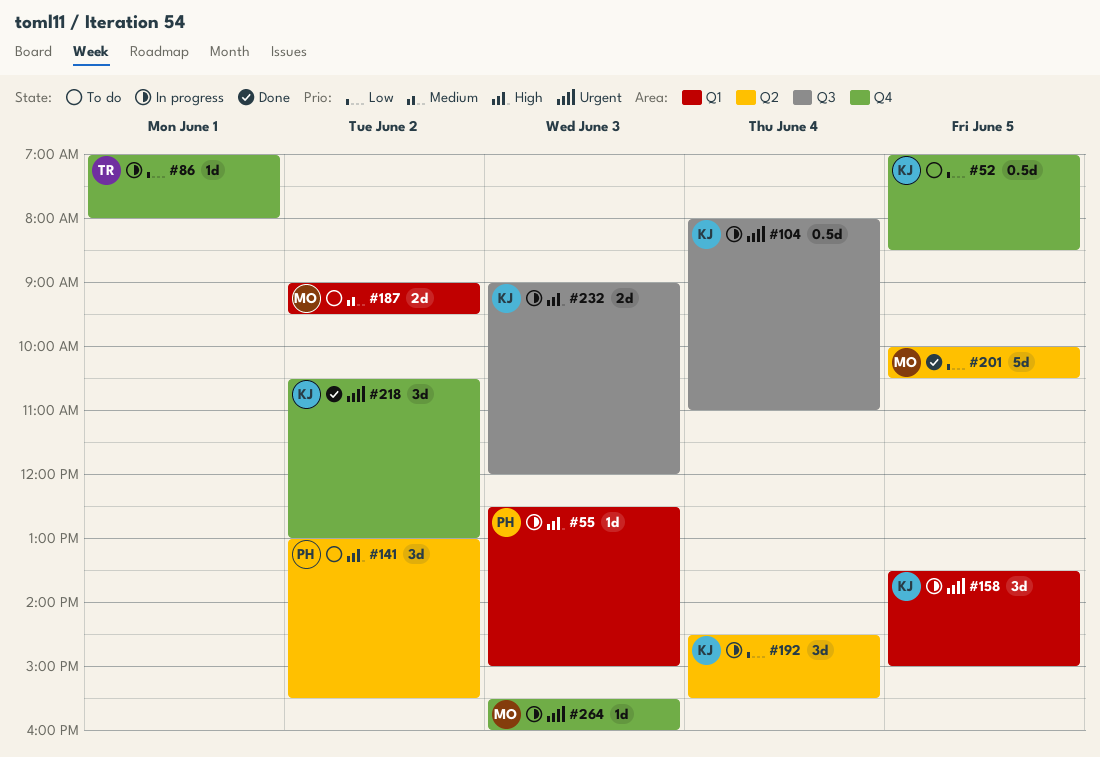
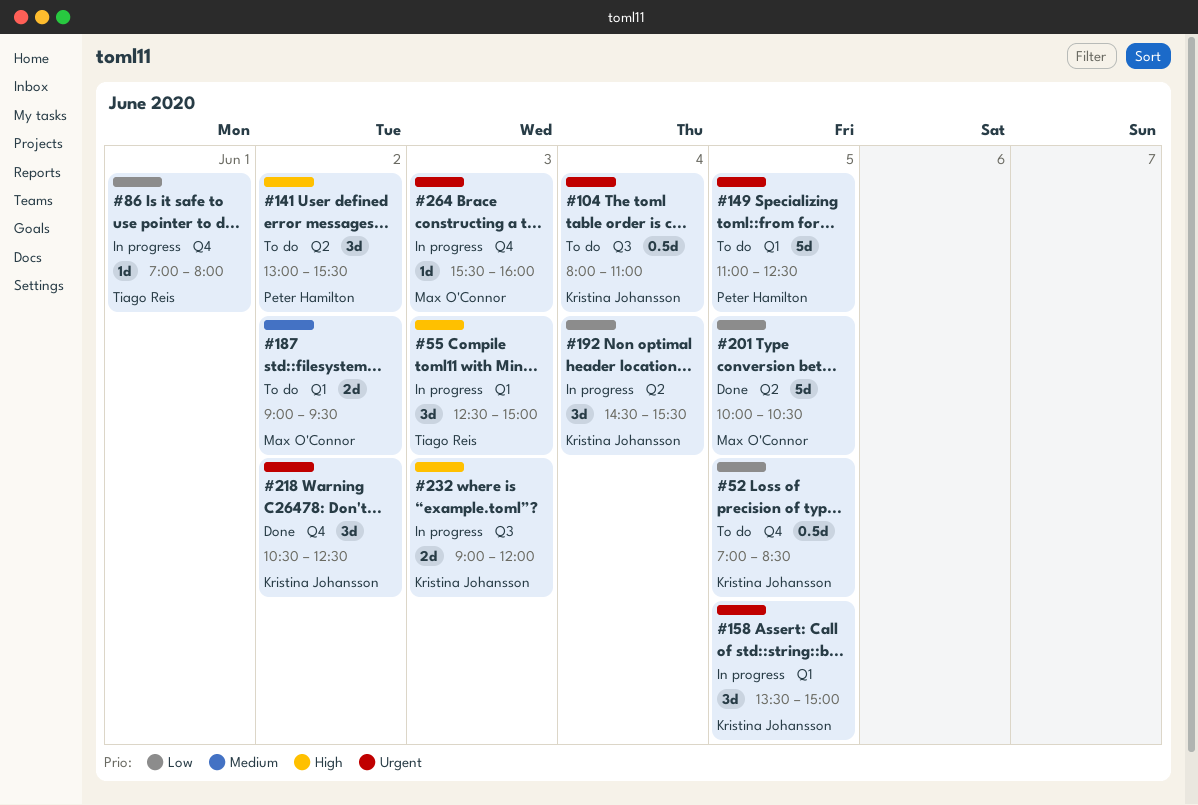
#55, owner: Peter Hamilton -> Tiago Reis
#55, estimate: 1d -> 3d
#104, status: In progress -> To do
#149: none -> present
#218, ends: 13:00 -> 12:30

